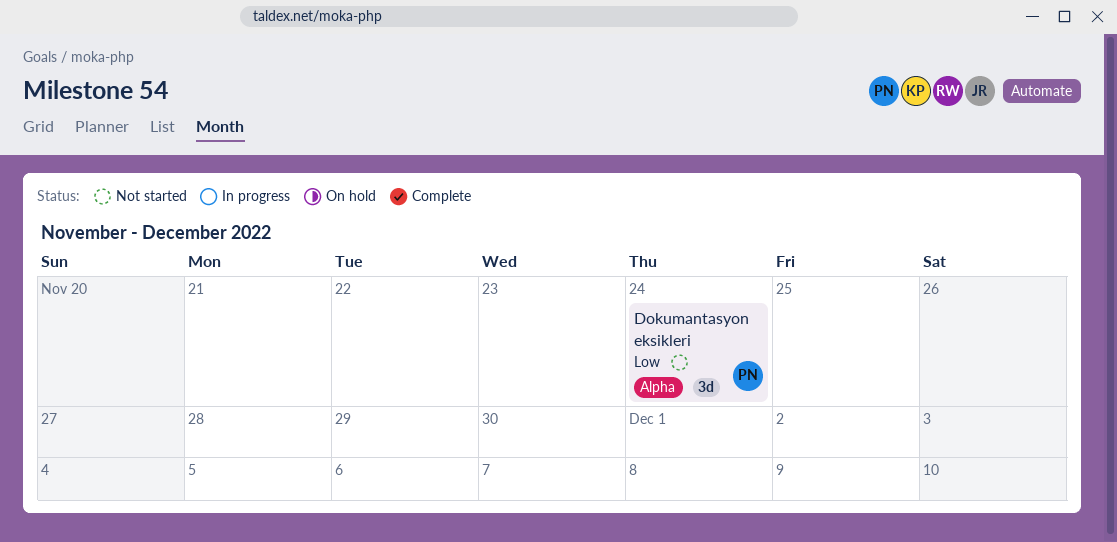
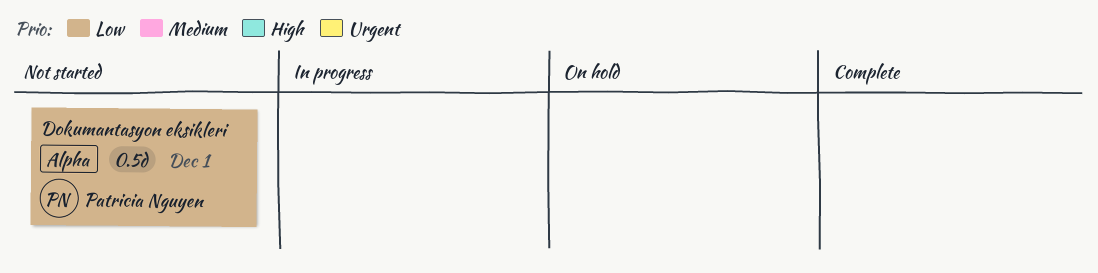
Dokumantasyon eksikleri, estimate: 3d -> 0.5d
Dokumantasyon eksikleri, due: Nov 24 -> Dec 1

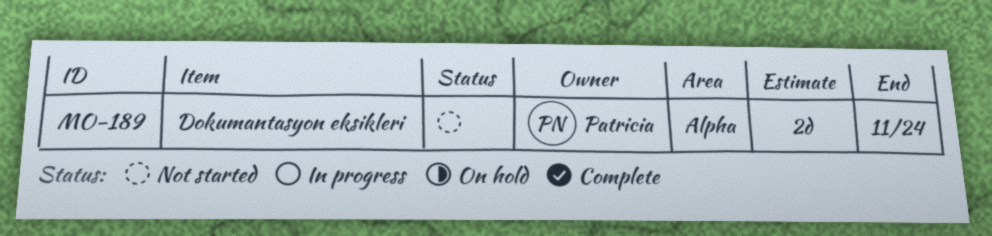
Dokumantasyon eksikleri, estimate: 0.5d -> 2d
Dokumantasyon eksikleri, due: Dec 1 -> Nov 24

